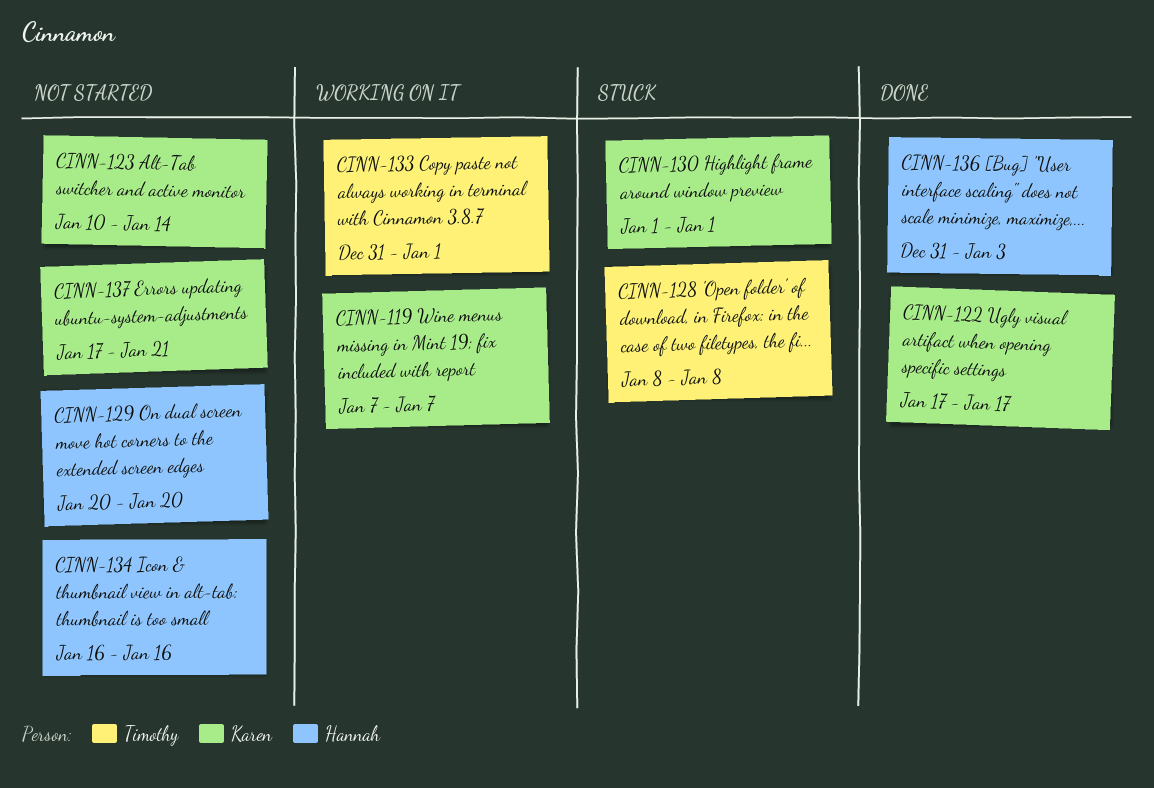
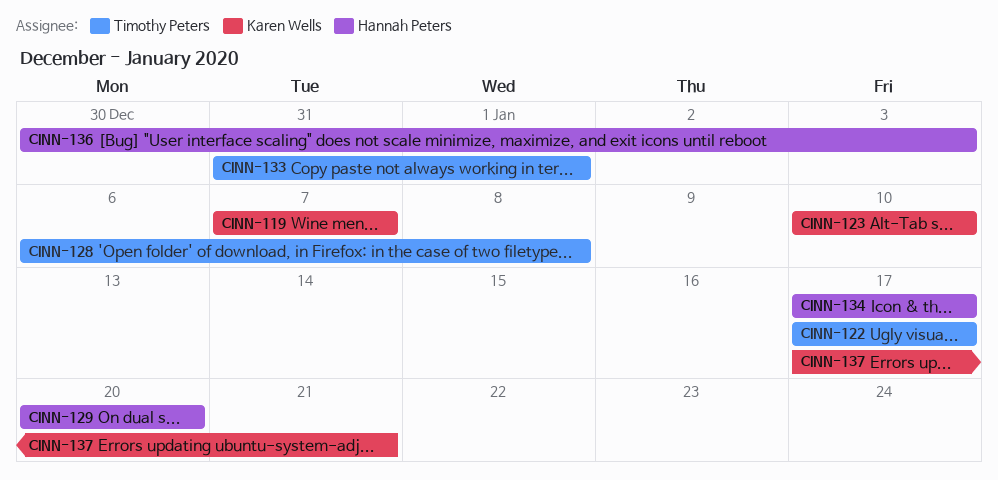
CINN-122, owner: Karen Wells -> Timothy Peters
CINN-123, due: Jan 14 -> Jan 10
CINN-128, start: Jan 8 -> Jan 6
CINN-130: present -> none
CINN-134, start: Jan 16 -> Jan 17
CINN-134, due: Jan 16 -> Jan 17
CINN-136, start: Dec 31 -> Dec 30

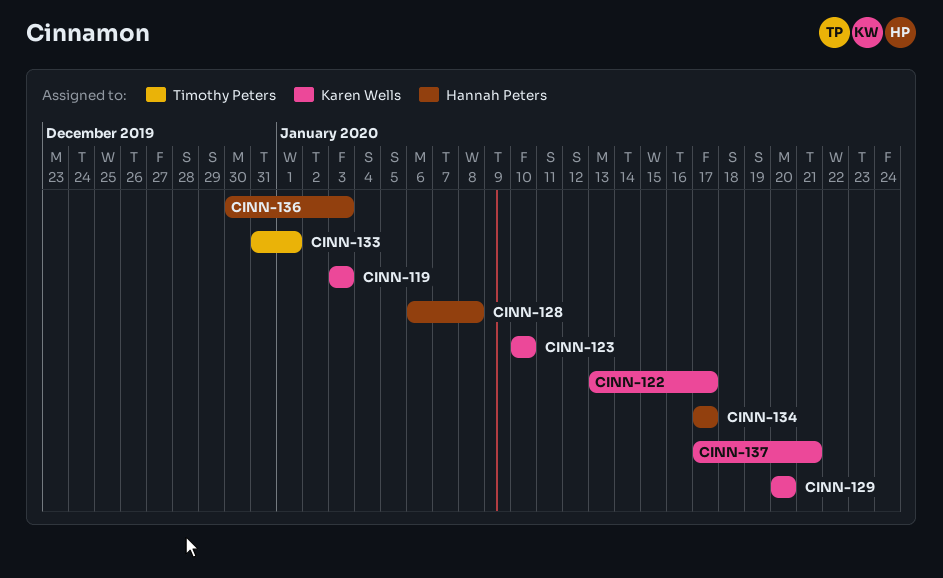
CINN-119, start: Jan 7 -> Jan 3
CINN-119, due: Jan 7 -> Jan 3
CINN-122, owner: Timothy Peters -> Karen Wells
CINN-122, start: Jan 17 -> Jan 13
CINN-128, owner: Timothy Peters -> Hannah Peters
CINN-129, owner: Hannah Peters -> Karen Wells

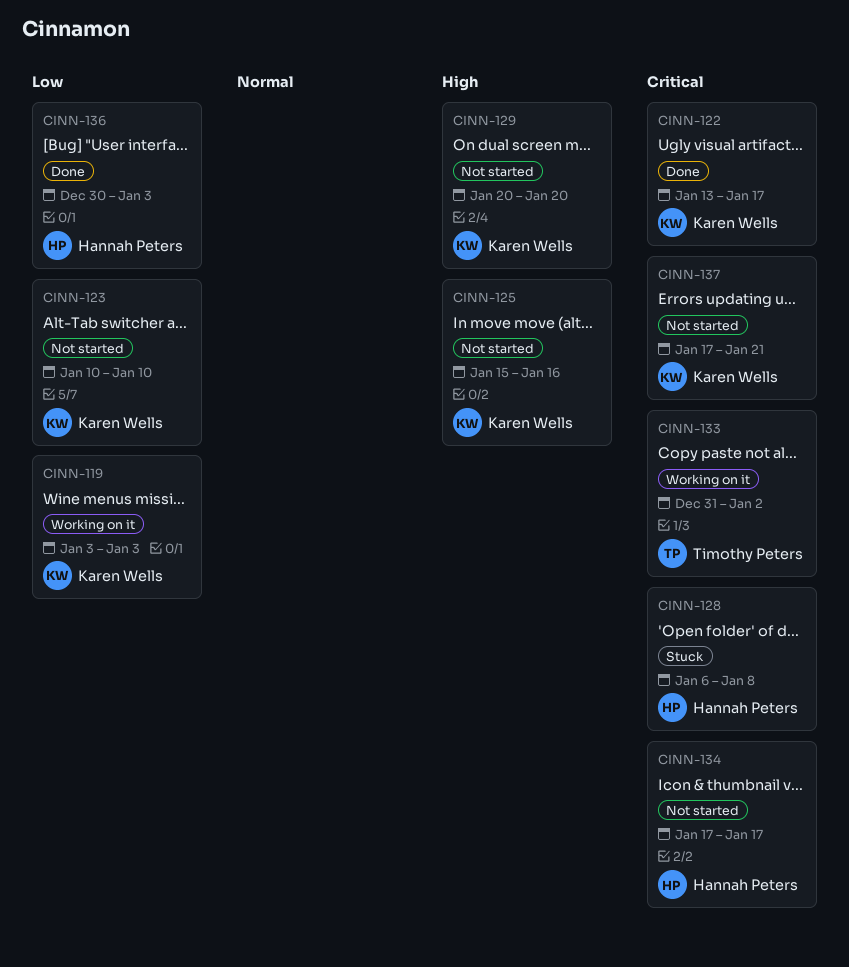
CINN-125: none -> present
CINN-133, due: Jan 1 -> Jan 2

